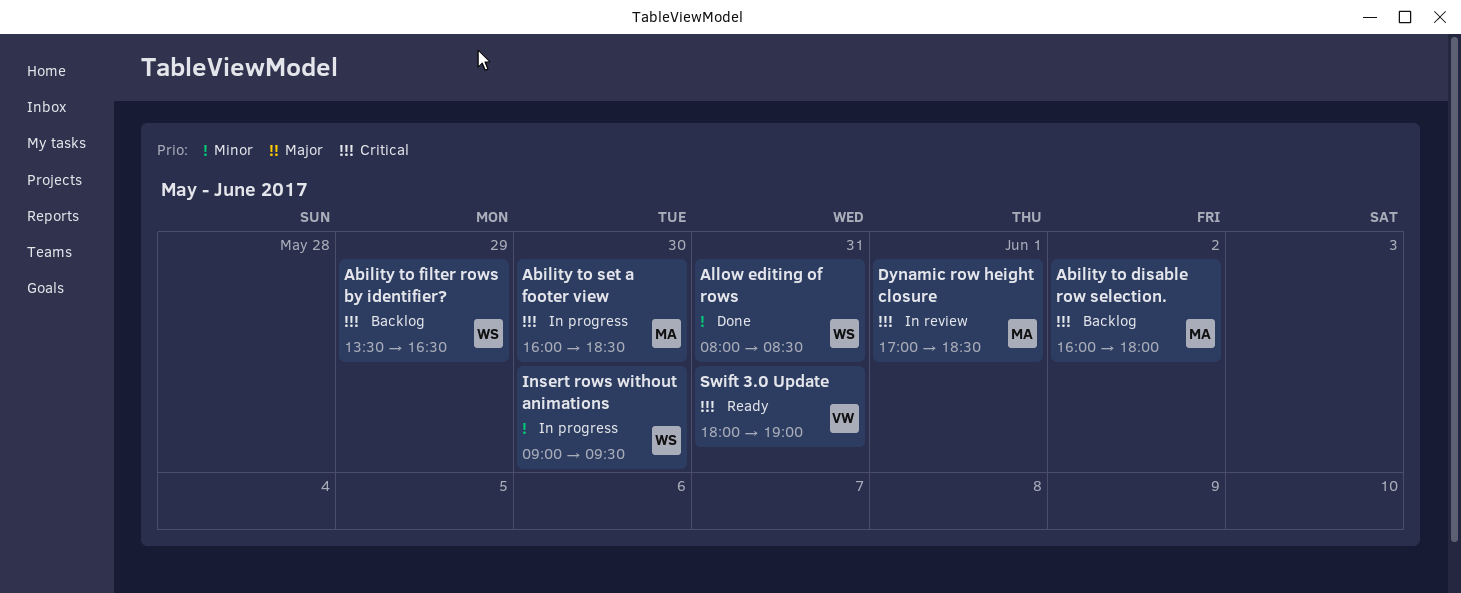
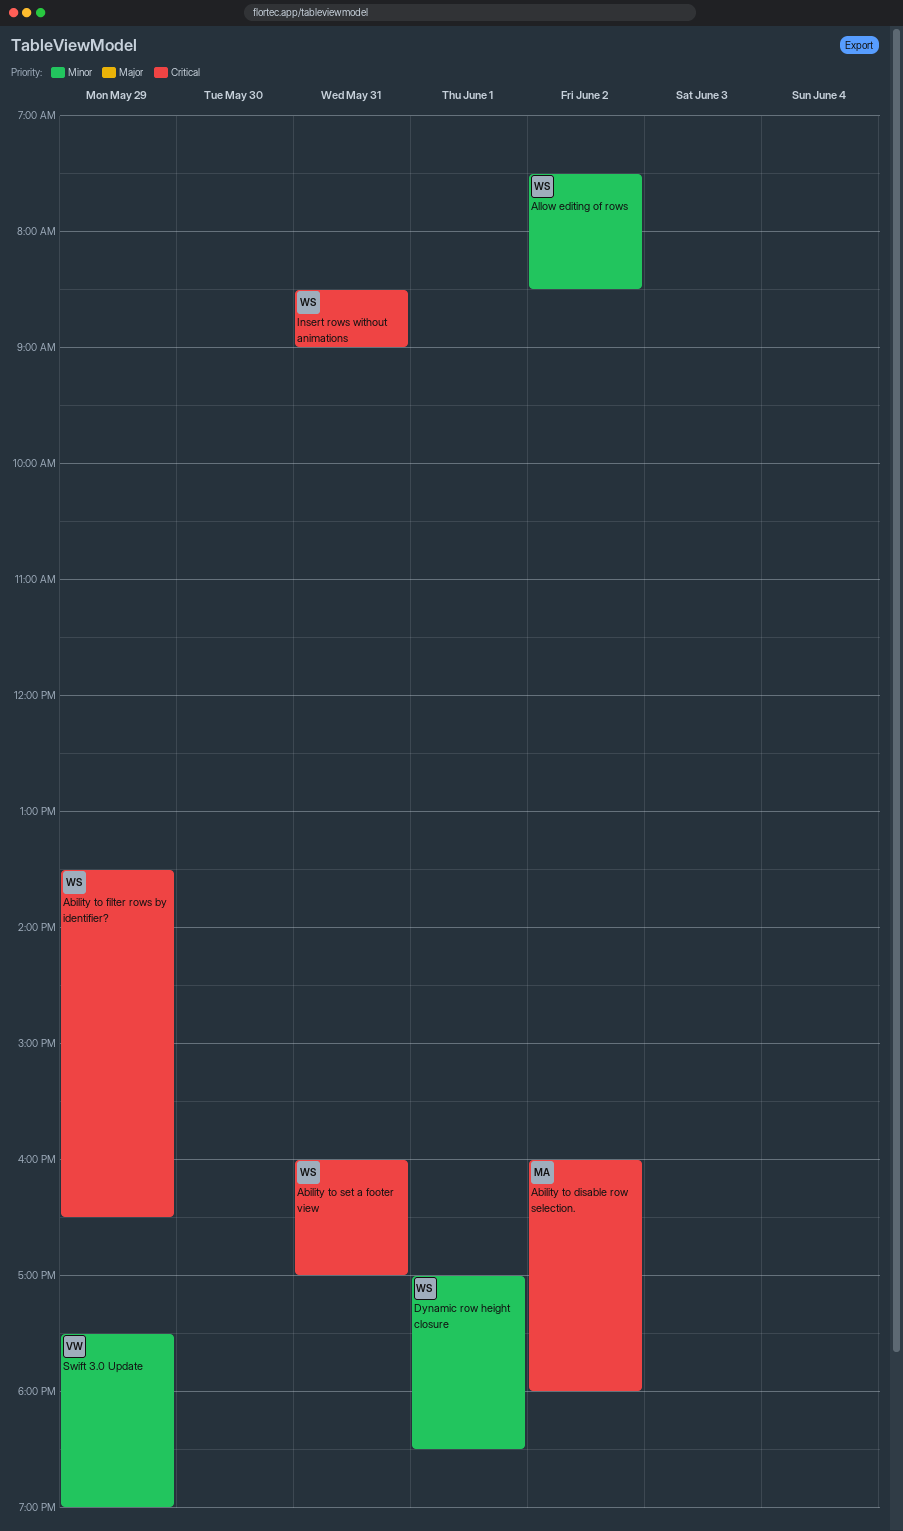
Ability to set a footer view, owner: MA -> WS
Ability to set a footer view, day: May 30 -> May 31
Ability to set a footer view, ends: 18:30 -> 17:00
Allow editing of rows, day: May 31 -> Jun 2
Allow editing of rows, begins: 08:00 -> 07:30
Dynamic row height closure, owner: MA -> WS
Dynamic row height closure, priority: Critical -> Minor
Insert rows without animations, priority: Minor -> Critical
Insert rows without animations, day: May 30 -> May 31
Insert rows without animations, begins: 09:00 -> 08:30
Insert rows without animations, ends: 09:30 -> 09:00
Swift 3.0 Update, priority: Critical -> Minor
Swift 3.0 Update, day: May 31 -> May 29
Swift 3.0 Update, begins: 18:00 -> 17:30

